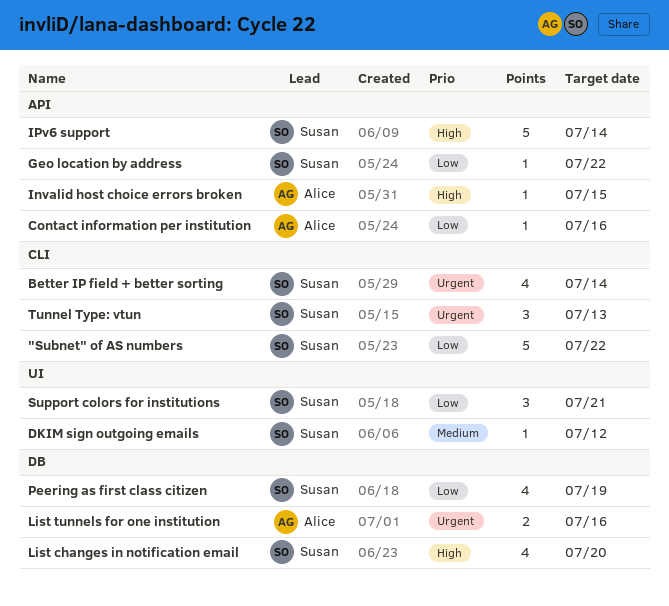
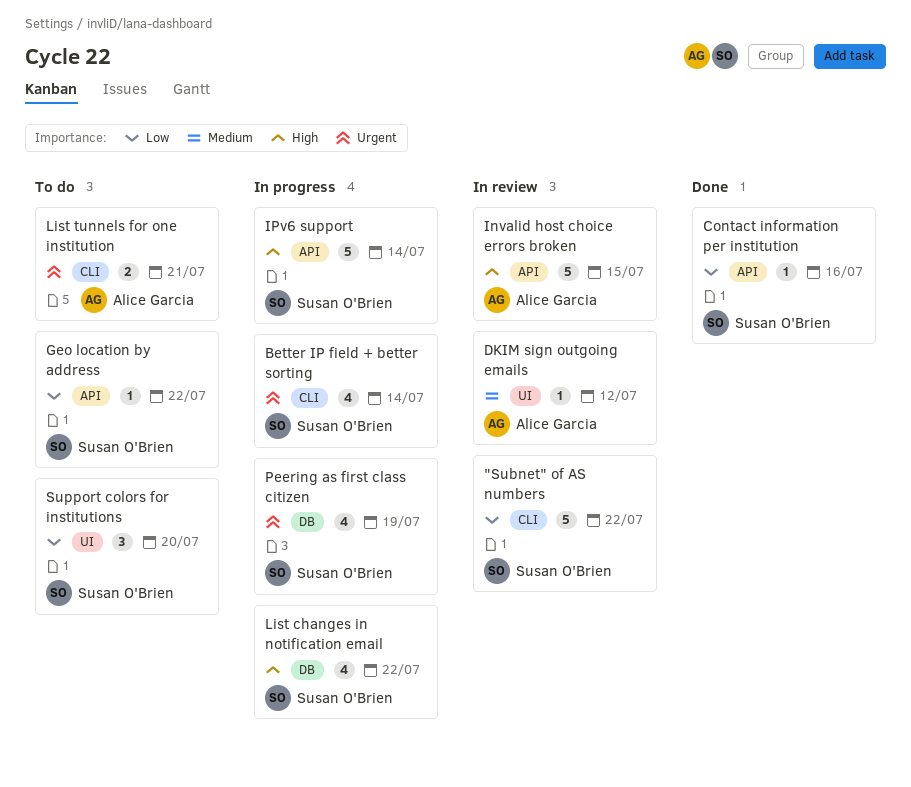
Contact information per institution, owner: Alice Garcia -> Susan O'Brien
DKIM sign outgoing emails, owner: Susan O'Brien -> Alice Garcia
Invalid host choice errors broken, estimate: 1 -> 5
List changes in notification email, due: Jul 20 -> Jul 22
List tunnels for one institution, label: DB -> CLI
List tunnels for one institution, due: Jul 16 -> Jul 21
Peering as first class citizen, priority: Low -> Urgent
Support colors for institutions, due: Jul 21 -> Jul 20
Tunnel Type: vtun: present -> none

